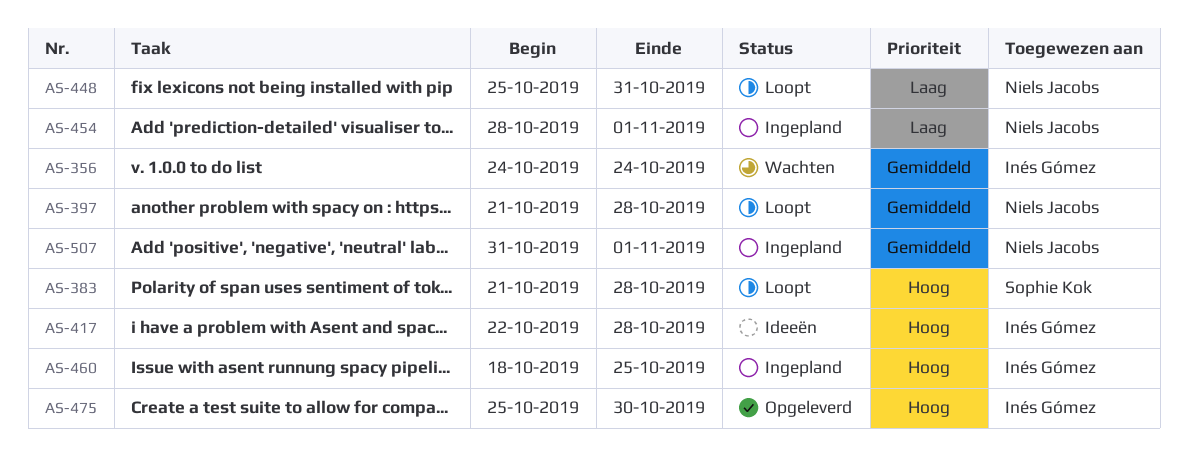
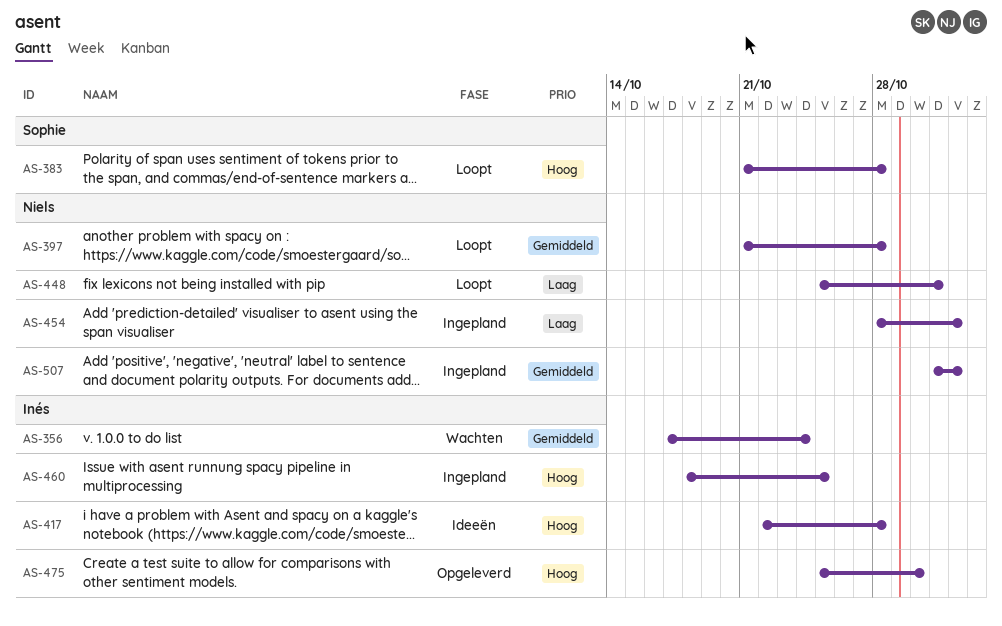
AS-356, start: Oct 24 -> Oct 17

